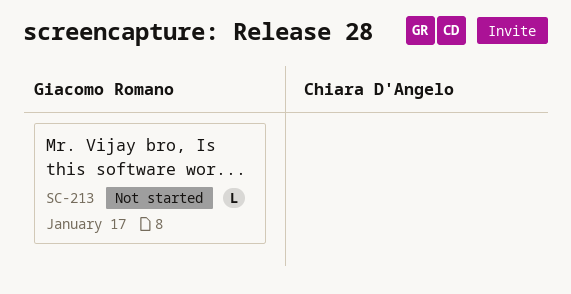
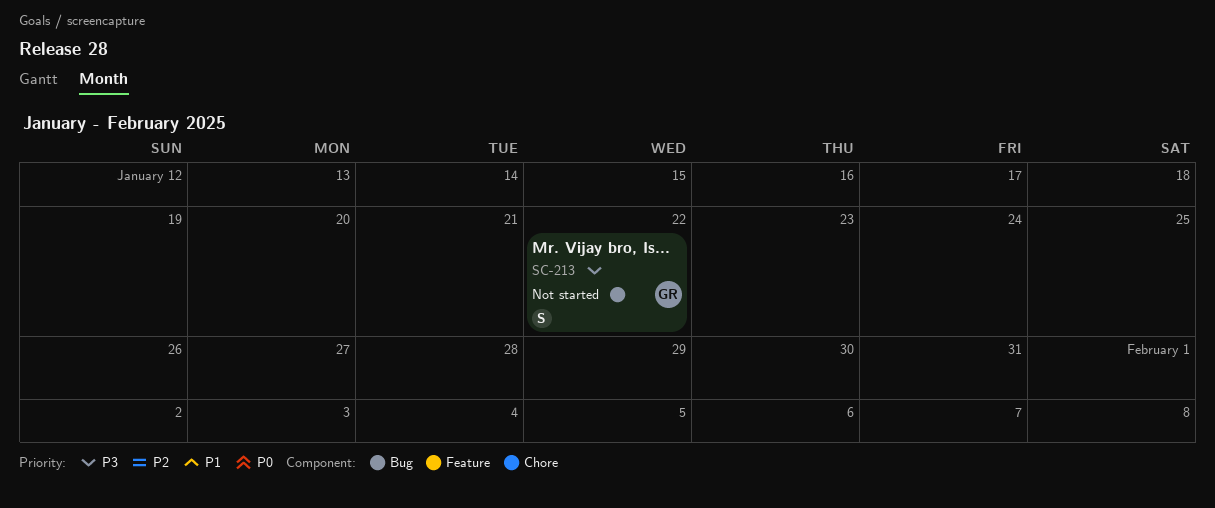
SC-213, estimate: L -> S
SC-213, due: Jan 17 -> Jan 22

